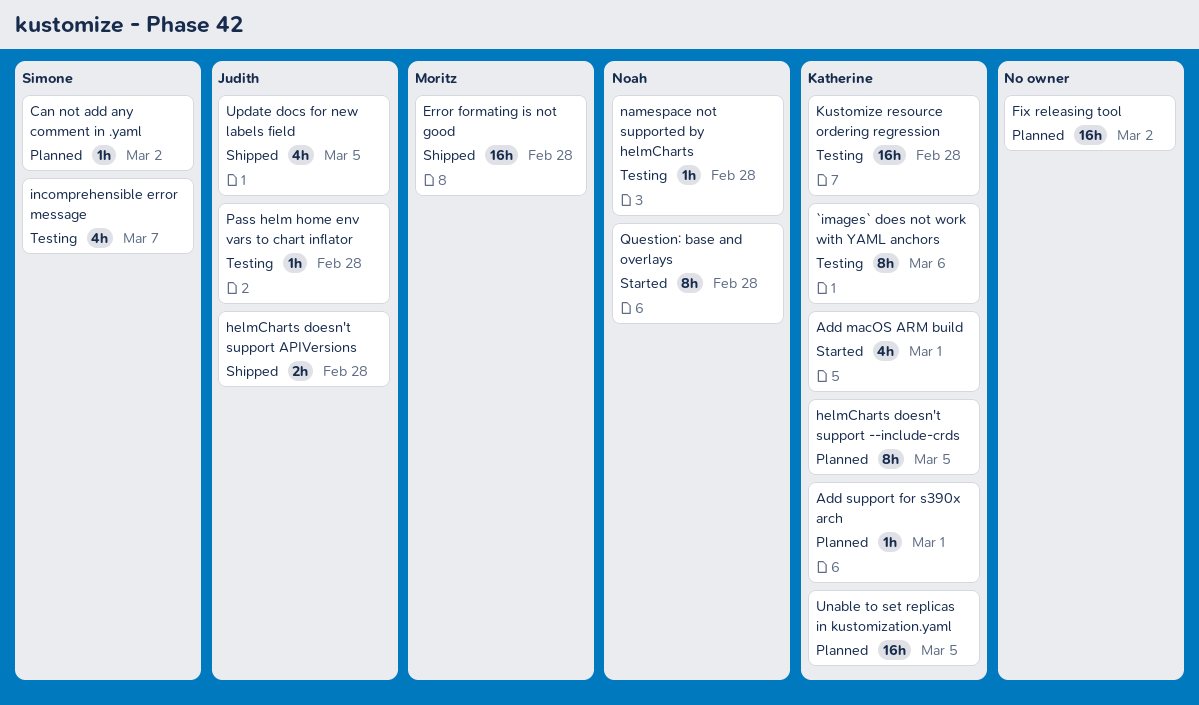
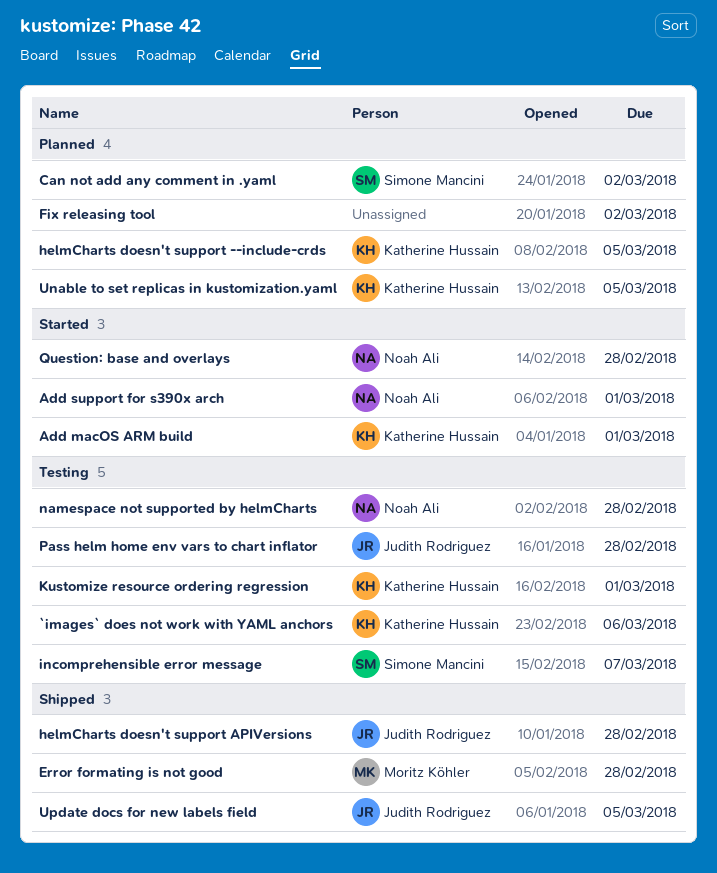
Add support for s390x arch, status: Planned -> Started
Add support for s390x arch, owner: Katherine Hussain -> Noah Ali
Kustomize resource ordering regression, due: Feb 28 -> Mar 1

